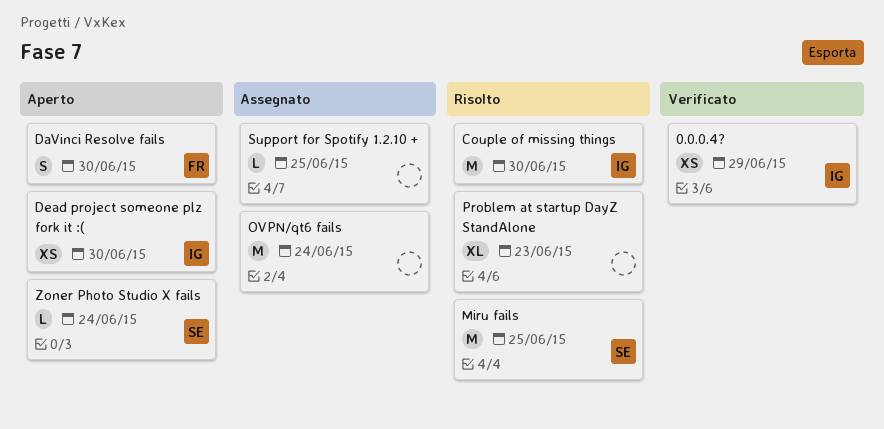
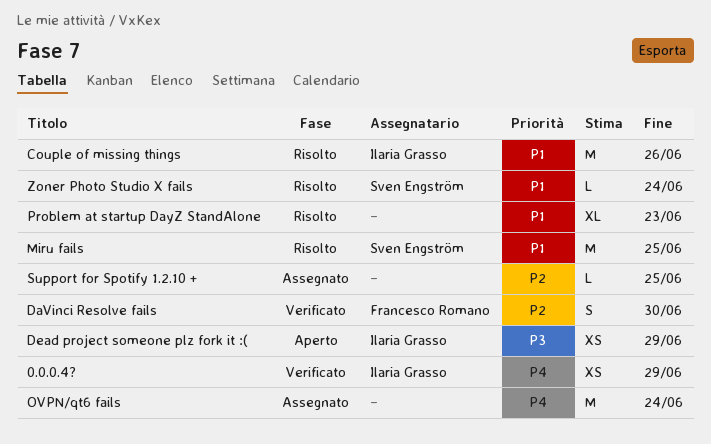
Couple of missing things, due: Jun 30 -> Jun 26
DaVinci Resolve fails, status: Aperto -> Verificato
Dead project someone plz fork it :(, due: Jun 30 -> Jun 29
Zoner Photo Studio X fails, status: Aperto -> Risolto

